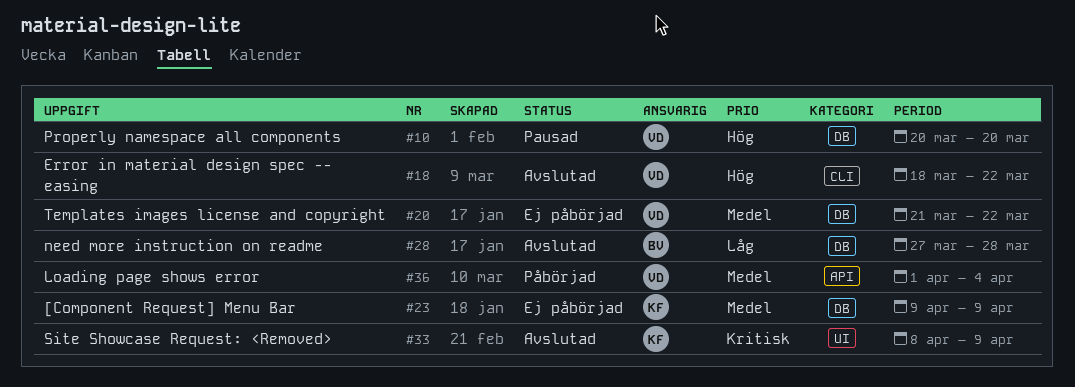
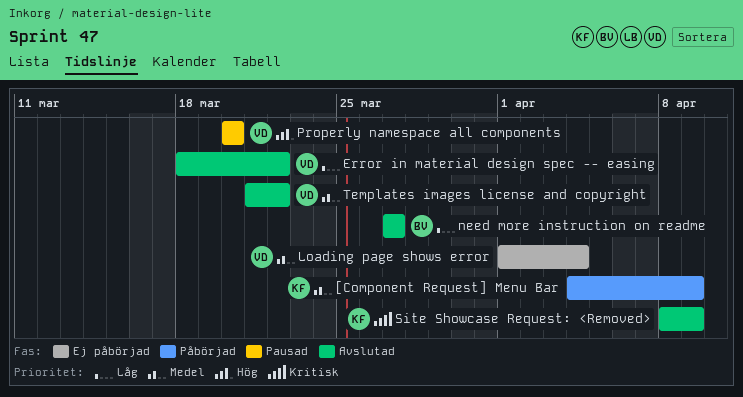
[Component Request] Menu Bar, status: Ej påbörjad -> Påbörjad
[Component Request] Menu Bar, start: Apr 9 -> Apr 4
Error in material design spec -- easing, priority: Hög -> Låg
Loading page shows error, status: Påbörjad -> Ej påbörjad
need more instruction on readme, due: Mar 28 -> Mar 27
Templates images license and copyright, status: Ej påbörjad -> Avslutad

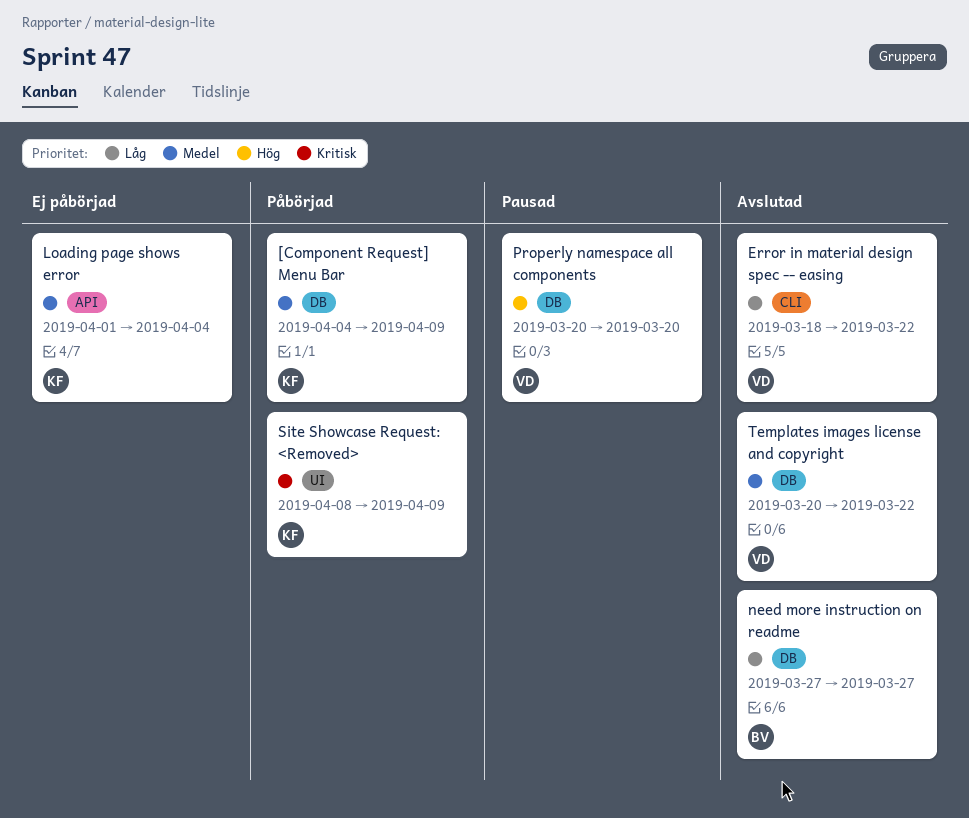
Loading page shows error, owner: VD -> KF
Site Showcase Request: <Removed>, status: Avslutad -> Påbörjad
Templates images license and copyright, start: Mar 21 -> Mar 20

